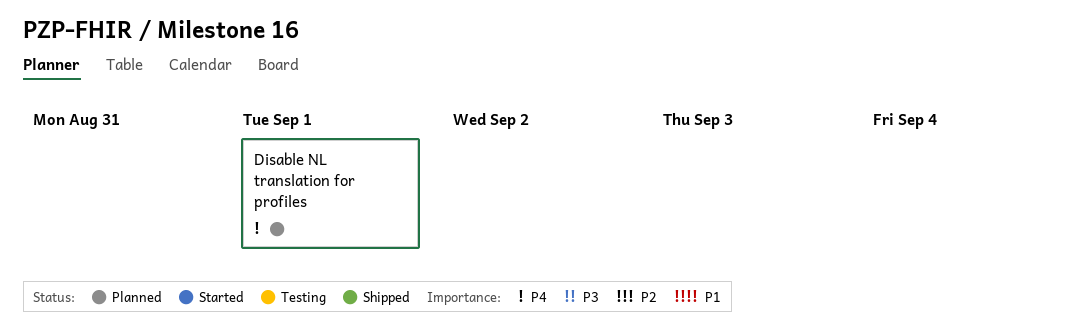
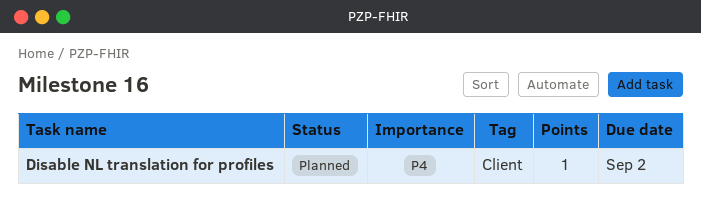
Disable NL translation for profiles, due: Sep 1 -> Sep 2

